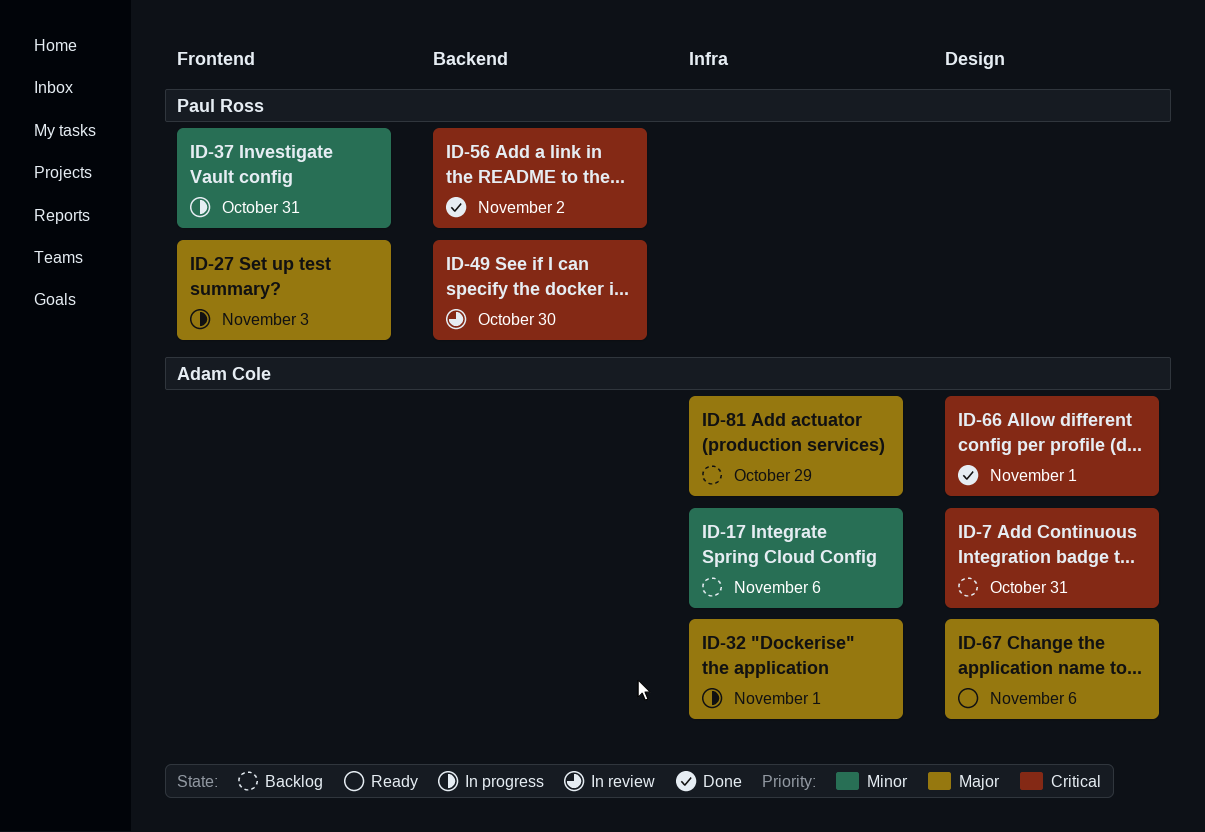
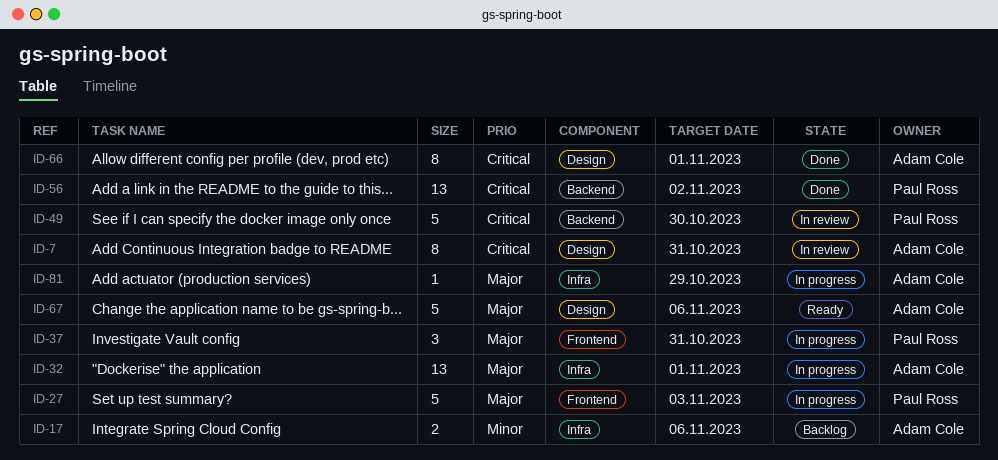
ID-7, status: Backlog -> In review
ID-37, priority: Minor -> Major
ID-81, status: Backlog -> In progress

